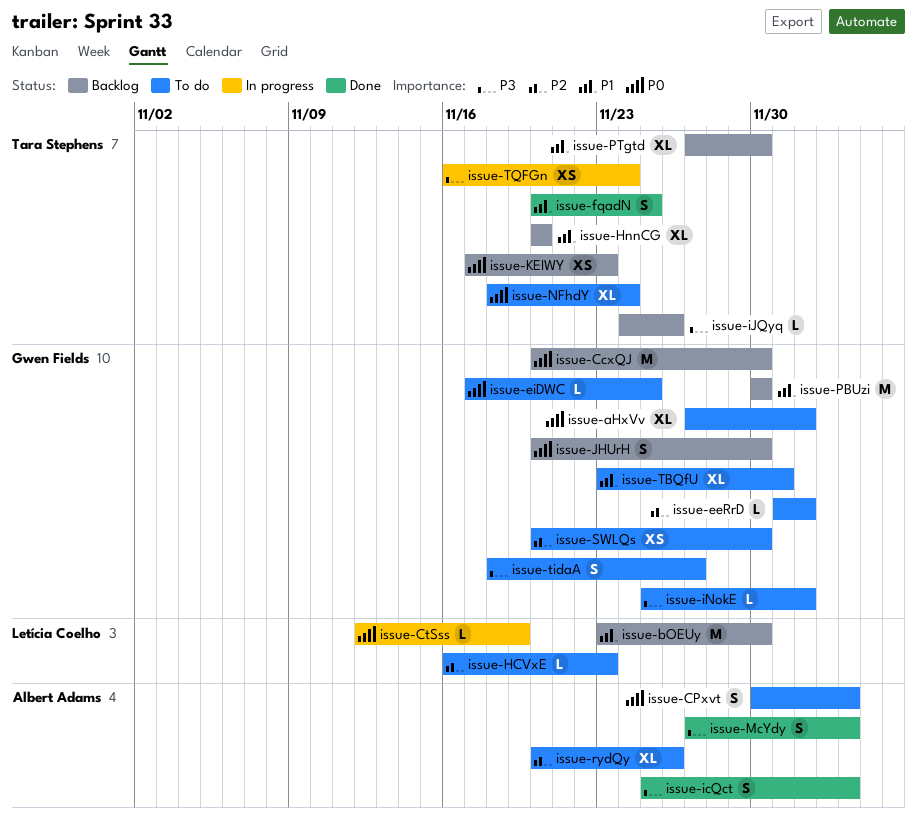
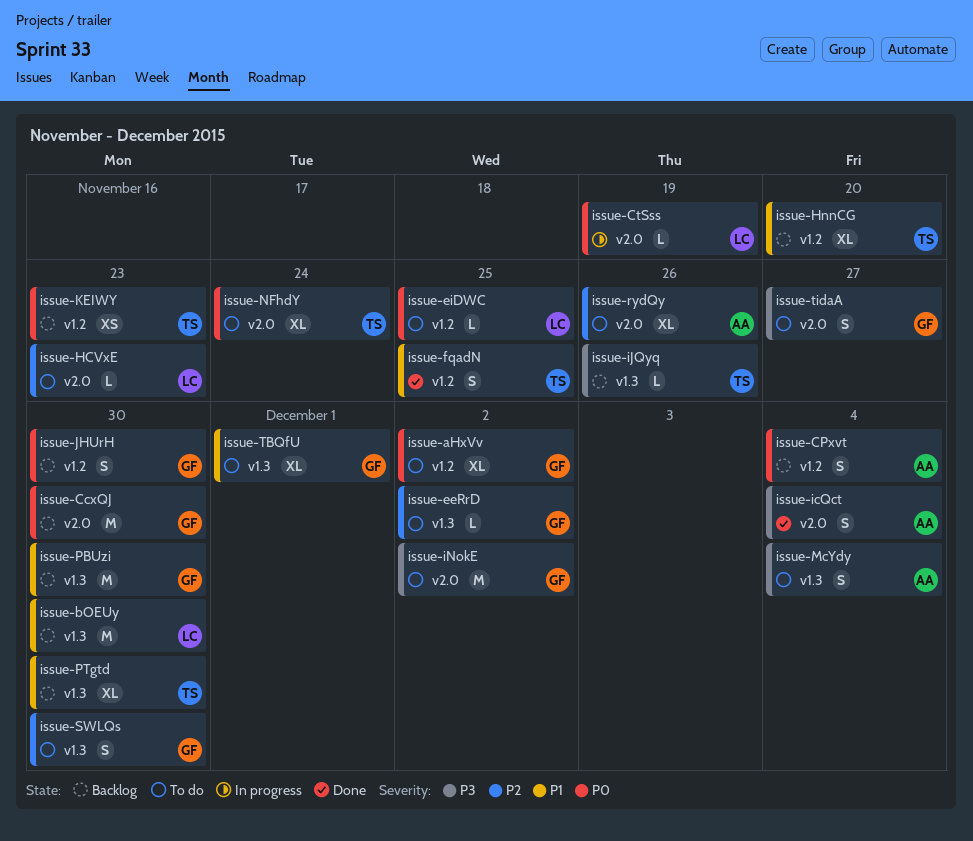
issue-CPxvt, status: To do -> Backlog
issue-eiDWC, owner: Gwen Fields -> Letícia Coelho
issue-iNokE, estimate: L -> M
issue-McYdy, status: Done -> To do
issue-SWLQs, estimate: XS -> S
issue-TQFGn: present -> none

